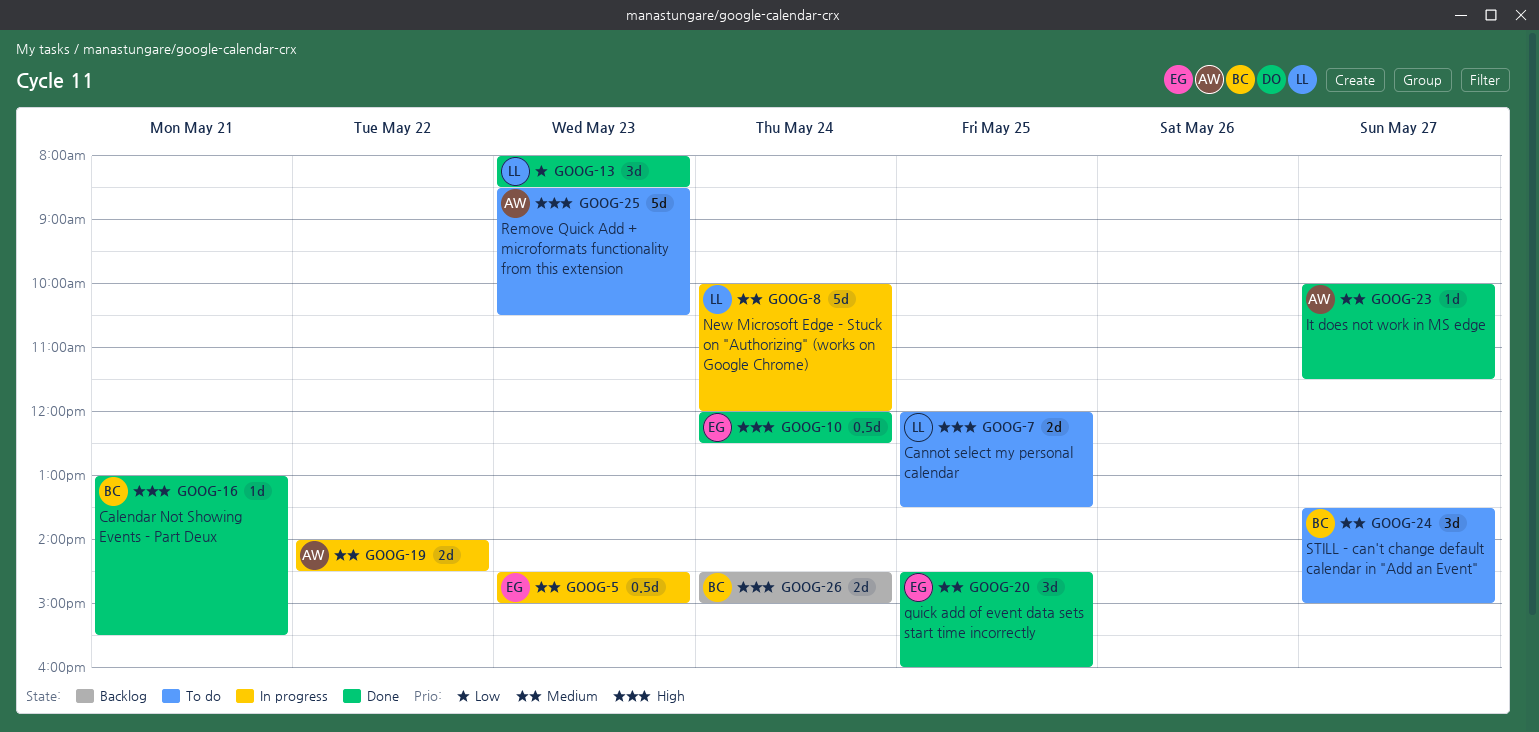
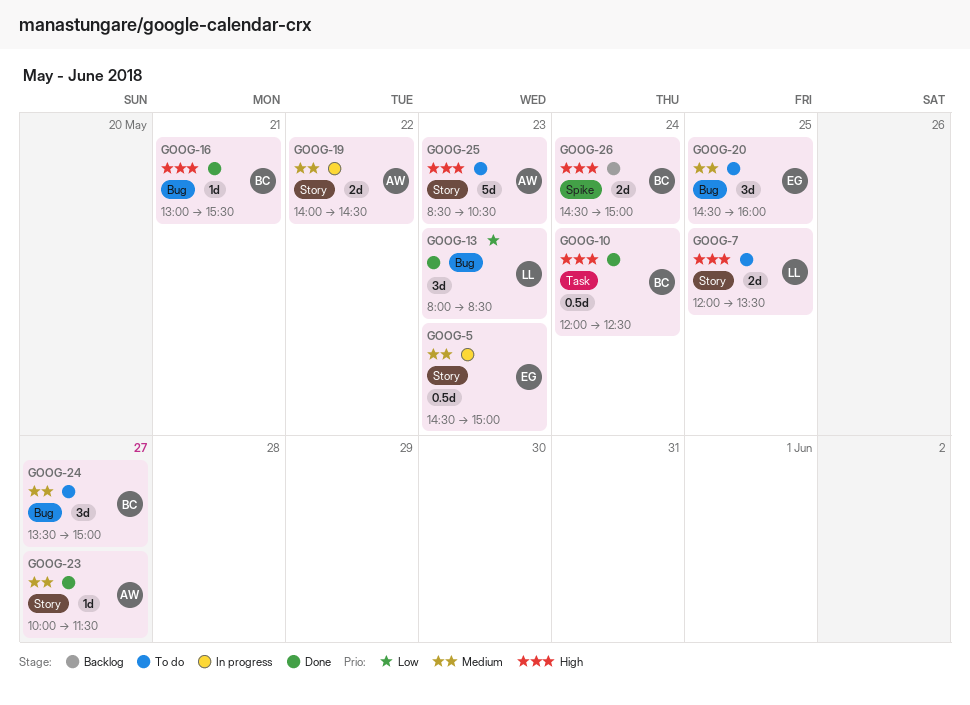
GOOG-8: present -> none
GOOG-10, owner: EG -> BC
GOOG-20, status: Done -> To do

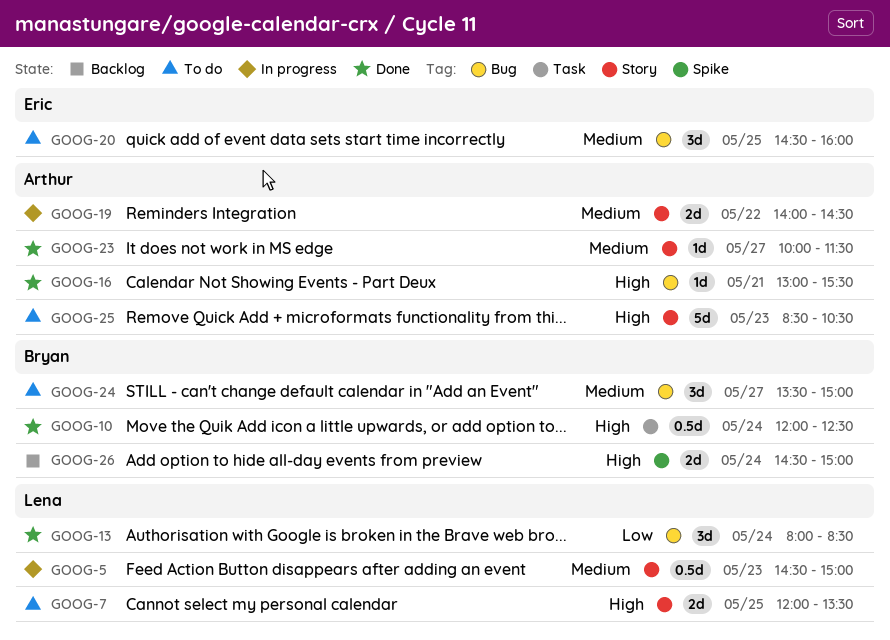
GOOG-5, owner: Eric -> Lena
GOOG-13, day: May 23 -> May 24
GOOG-16, owner: Bryan -> Arthur

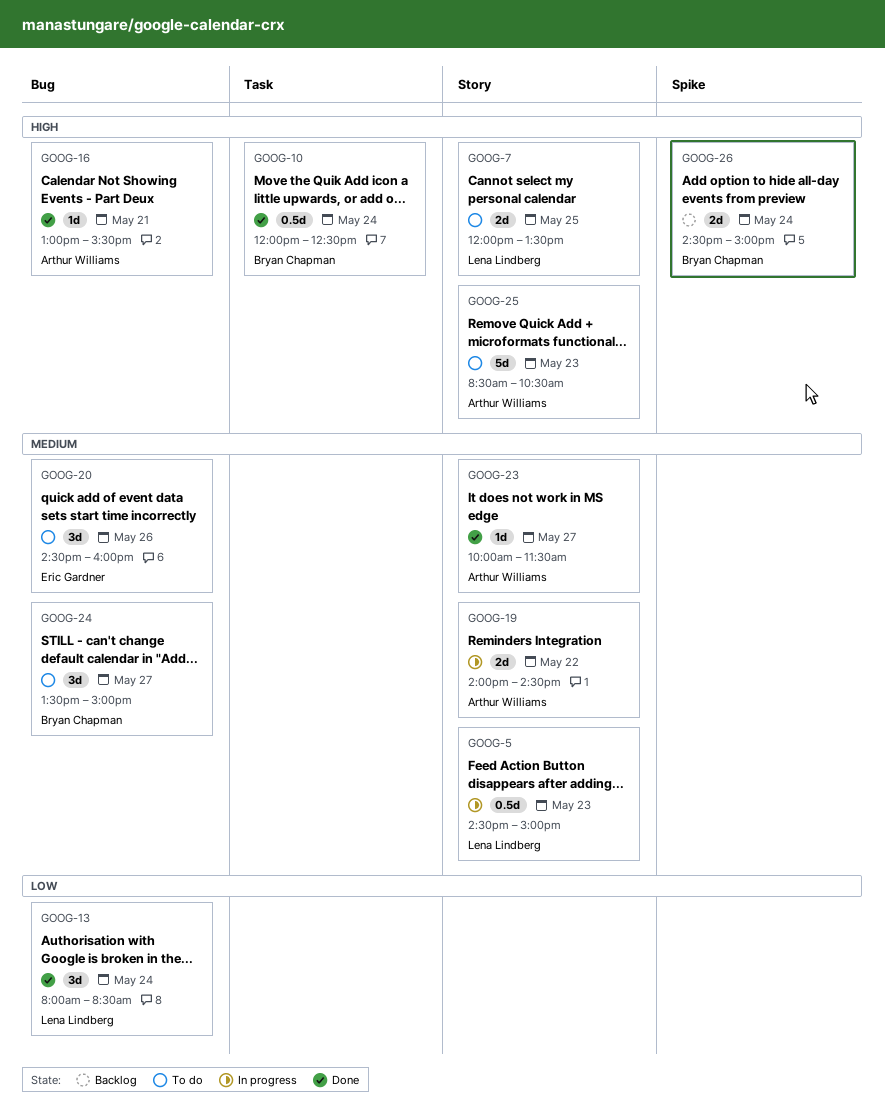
GOOG-20, day: May 25 -> May 26

